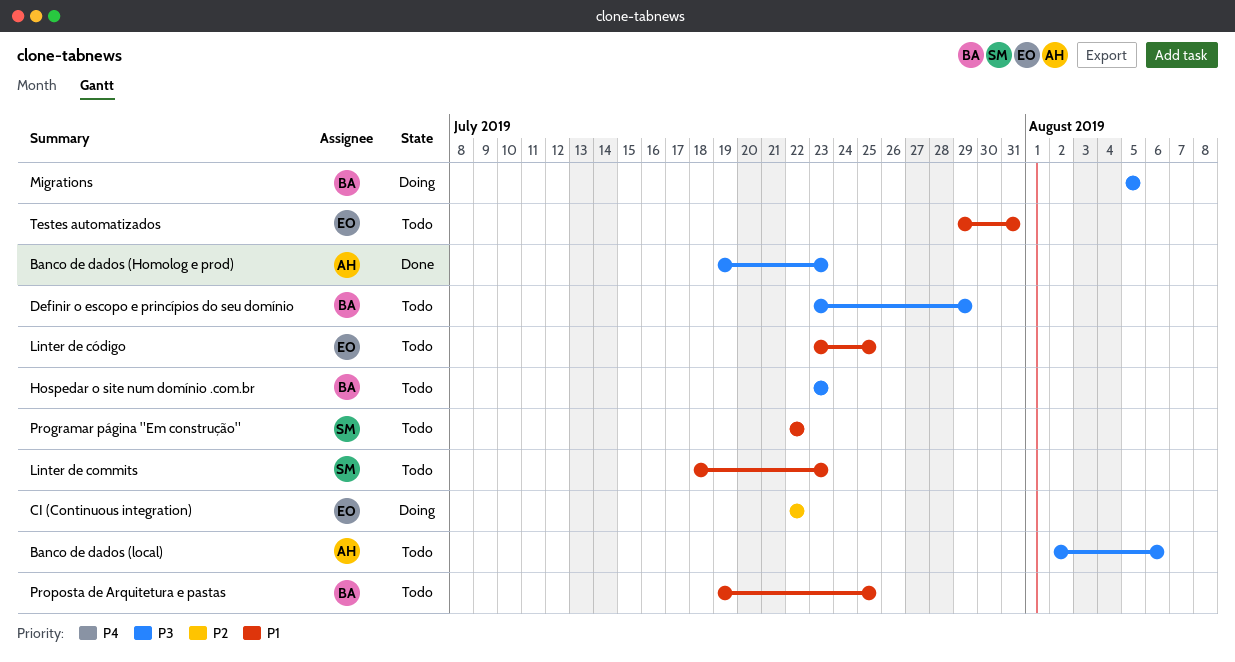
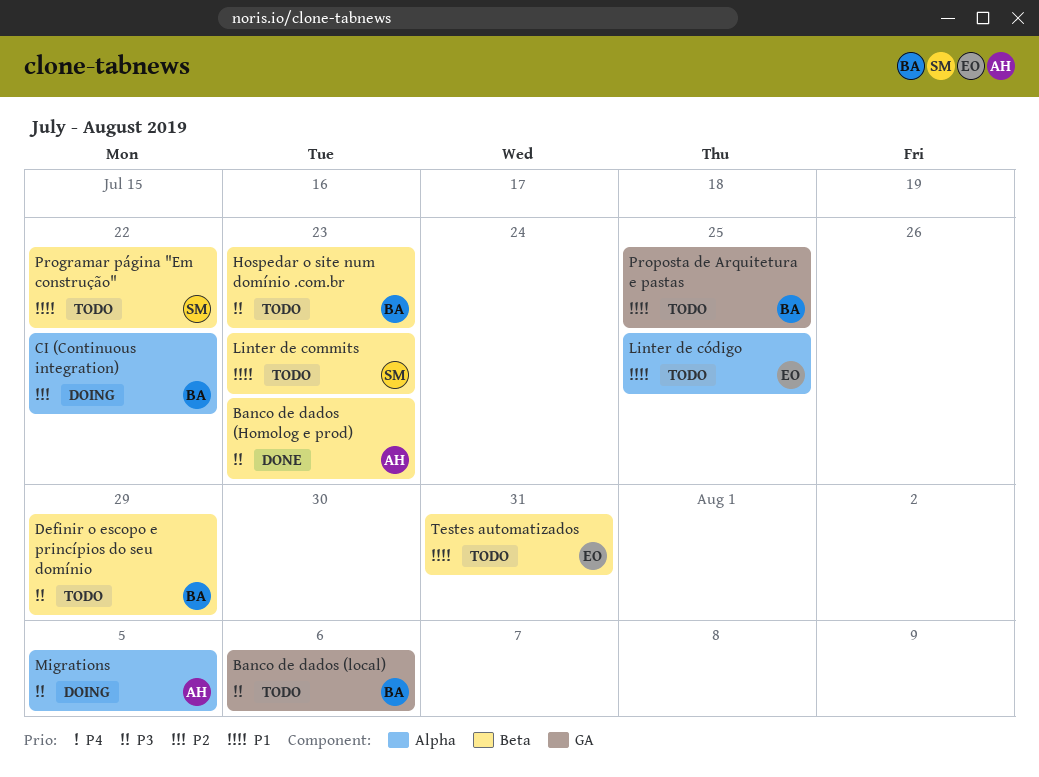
Banco de dados (local), owner: AH -> BA
CI (Continuous integration), owner: EO -> BA
Migrations, owner: BA -> AH

